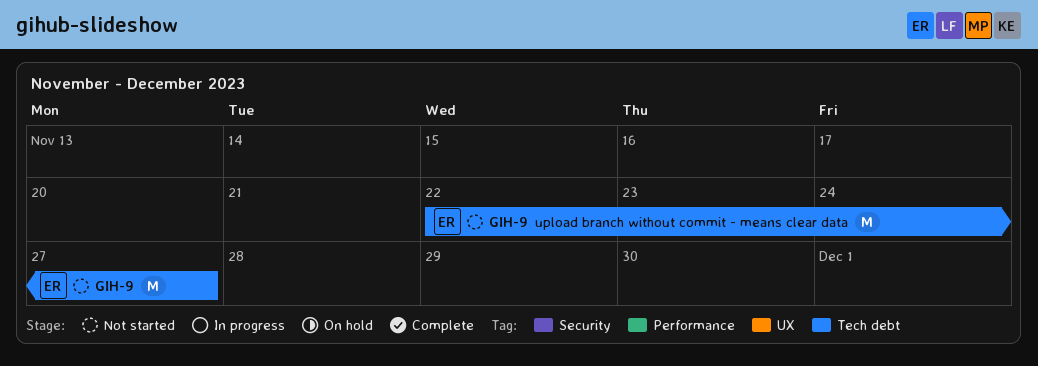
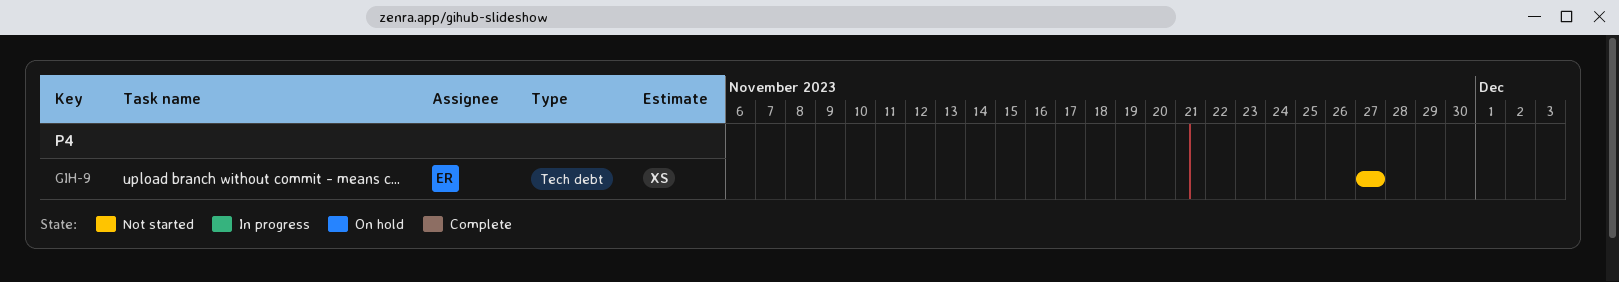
GIH-9, estimate: M -> XS
GIH-9, start: Nov 22 -> Nov 27

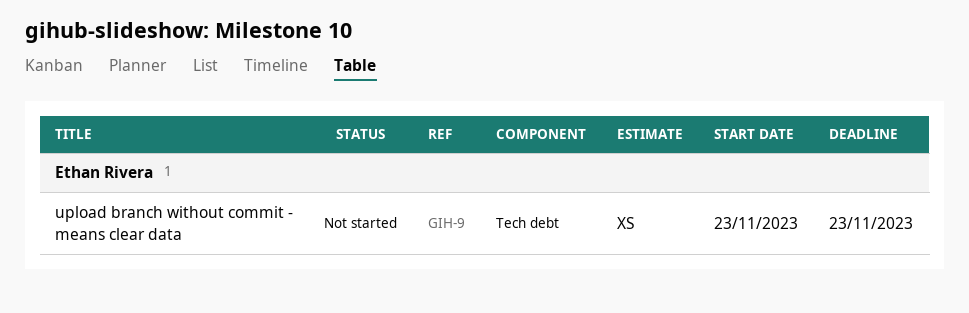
GIH-9, start: Nov 27 -> Nov 23
GIH-9, due: Nov 27 -> Nov 23

